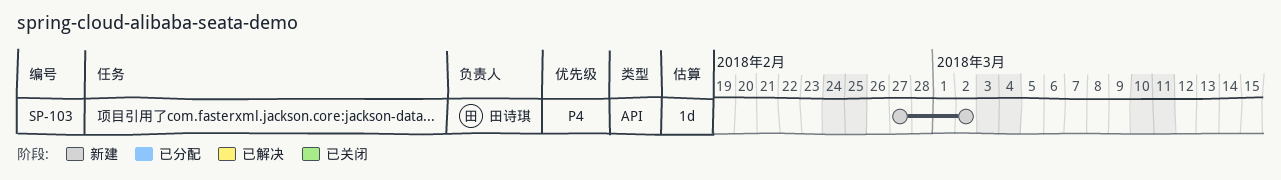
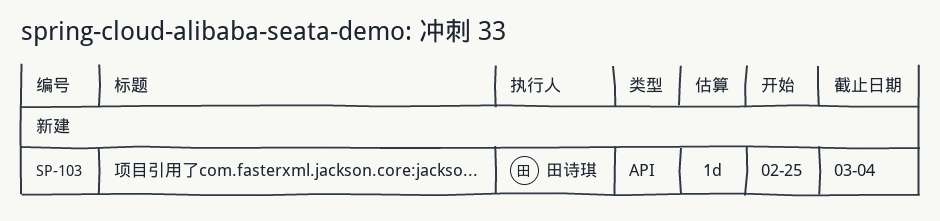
SP-103, start: Feb 27 -> Feb 25
SP-103, due: Mar 2 -> Mar 4

